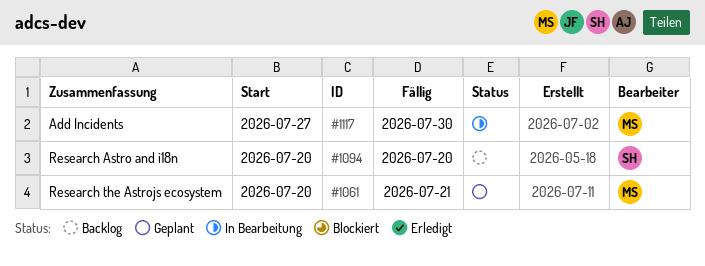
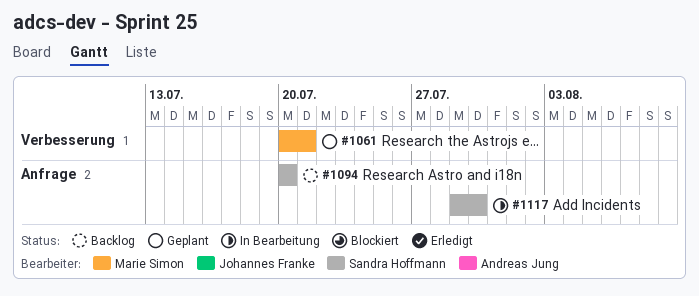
#1117, owner: Marie Simon -> Sandra Hoffmann
#1117, start: Jul 27 -> Jul 29

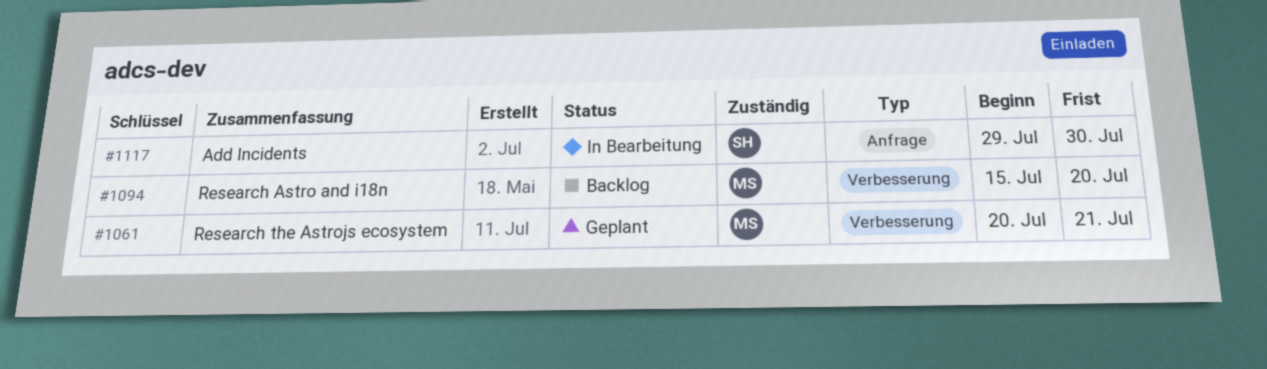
#1094, owner: Sandra Hoffmann -> Marie Simon
#1094, label: Anfrage -> Verbesserung
#1094, start: Jul 20 -> Jul 15

